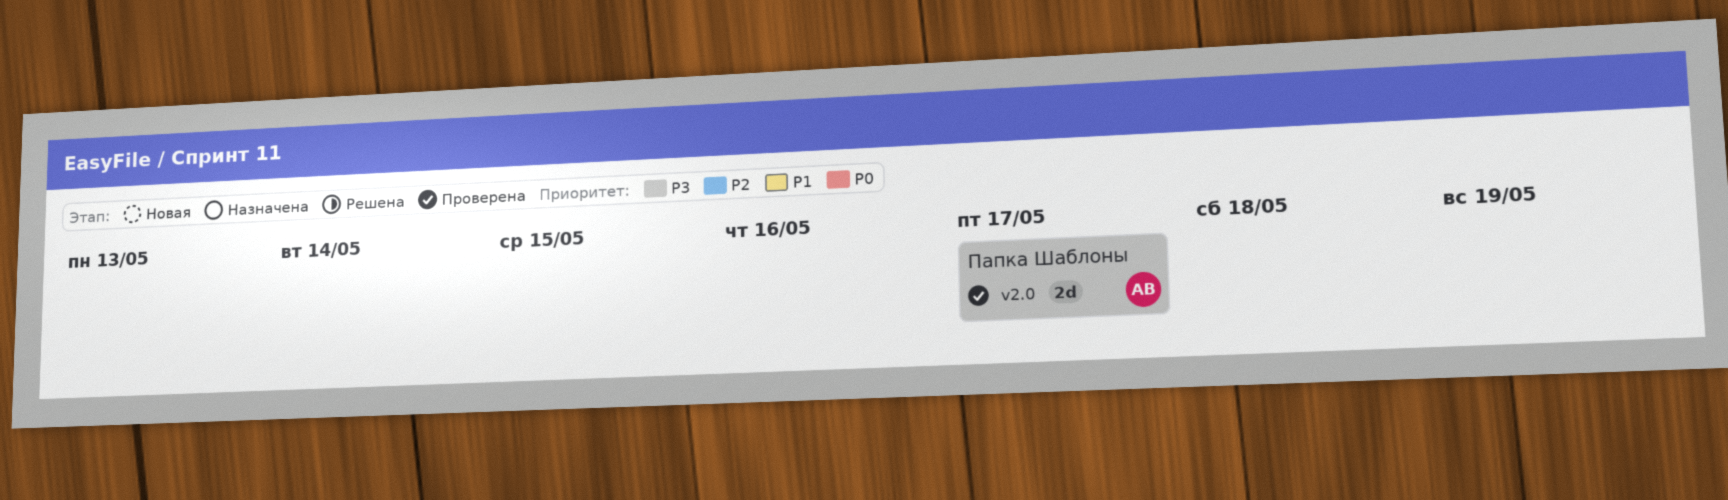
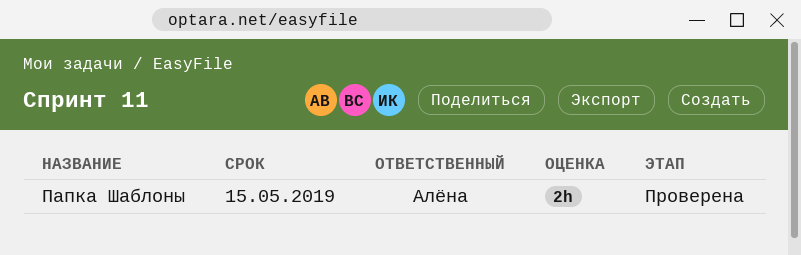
Папка Шаблоны, estimate: 2d -> 2h
Папка Шаблоны, due: May 17 -> May 15

